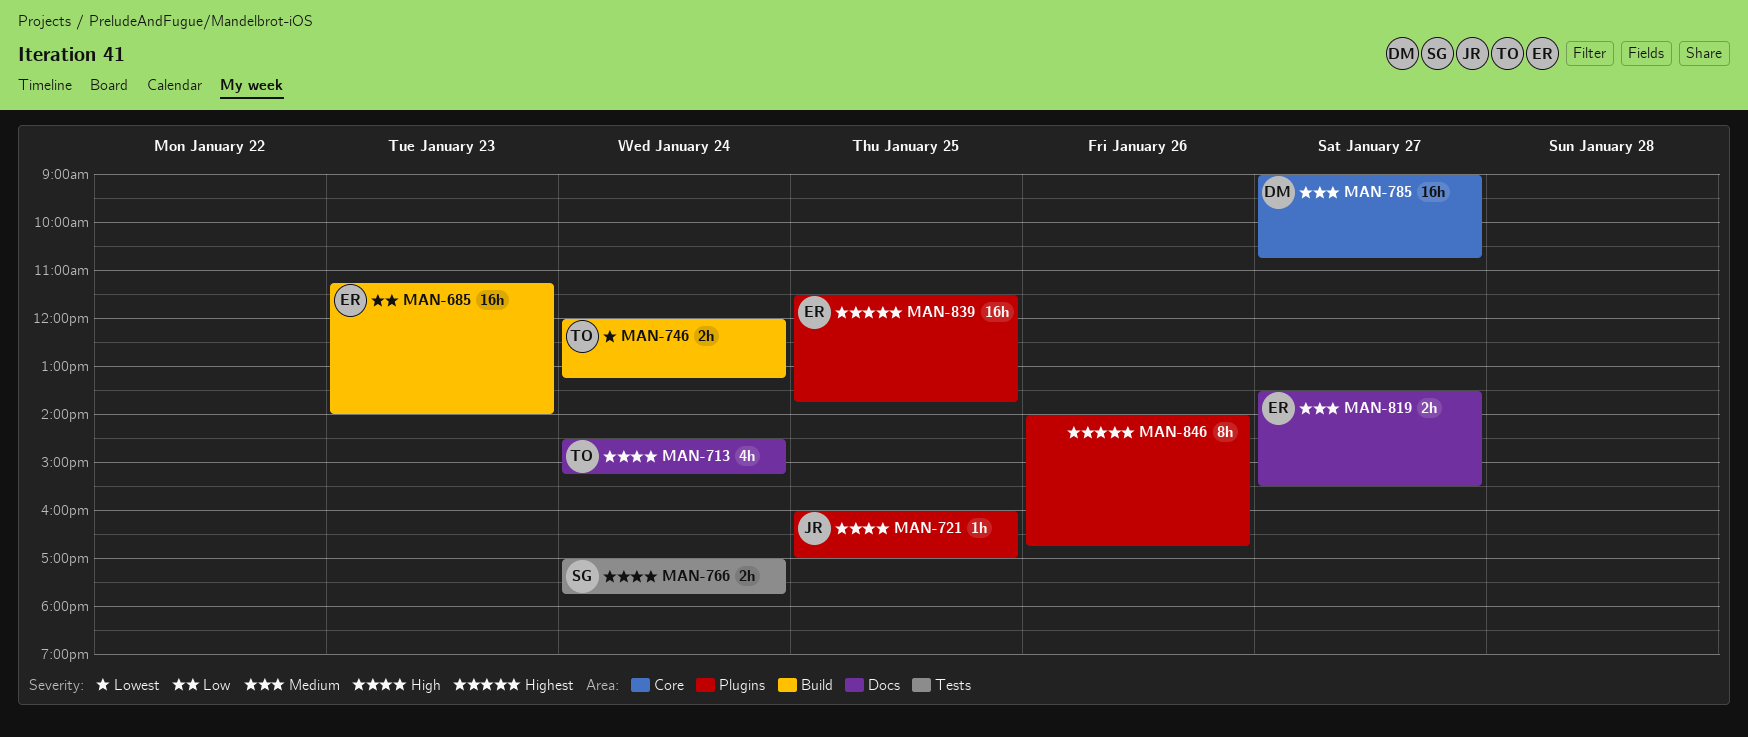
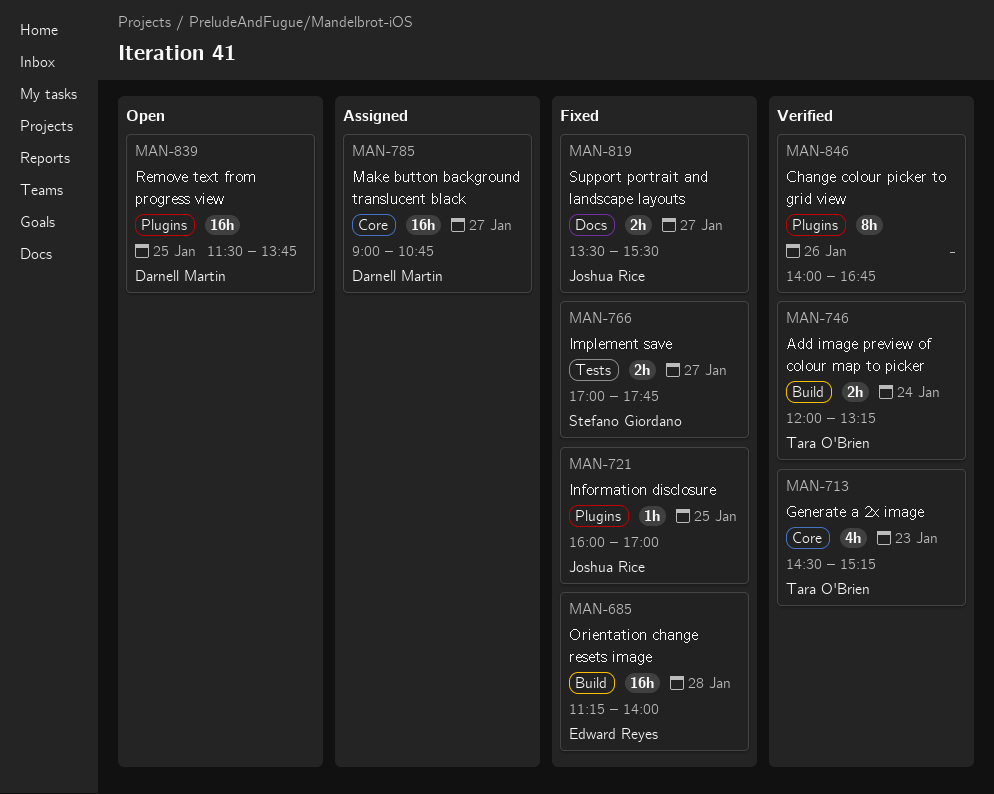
MAN-685, day: Jan 23 -> Jan 28
MAN-713, label: Docs -> Core
MAN-713, day: Jan 24 -> Jan 23
MAN-766, day: Jan 24 -> Jan 27
MAN-819, owner: Edward Reyes -> Joshua Rice
MAN-839, owner: Edward Reyes -> Darnell Martin

